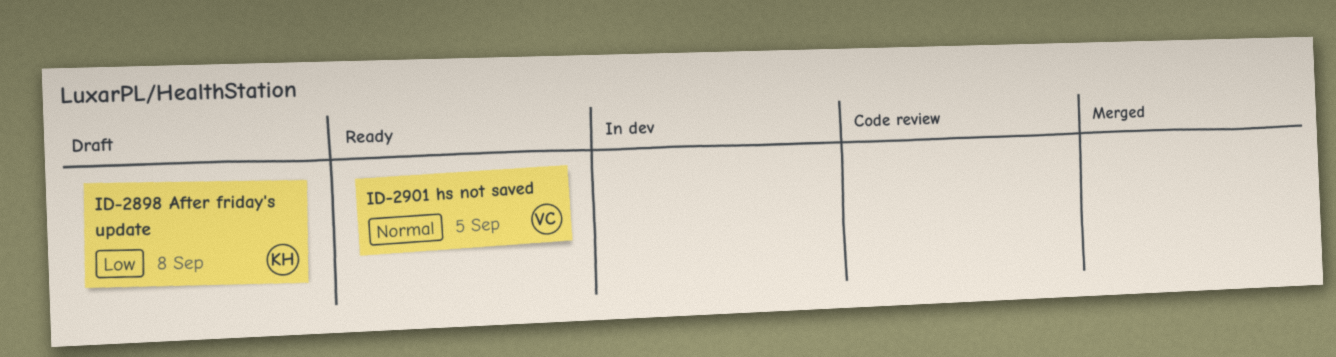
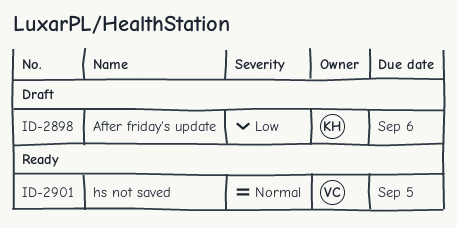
ID-2898, due: Sep 8 -> Sep 6

